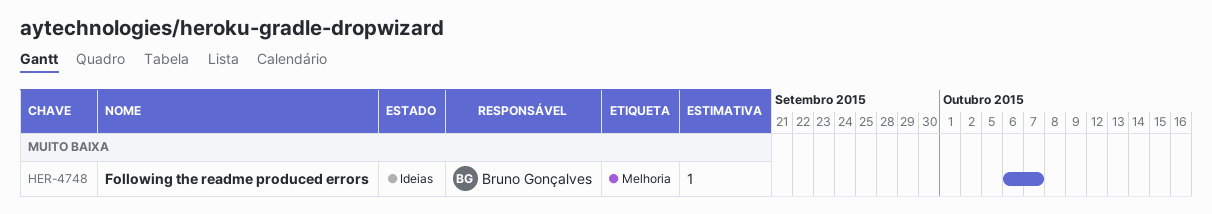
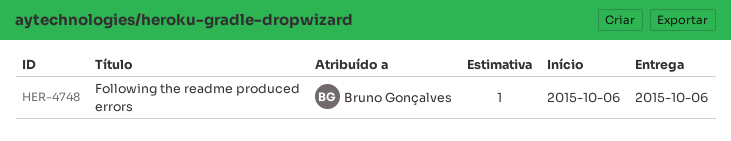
HER-4748, due: Oct 7 -> Oct 6

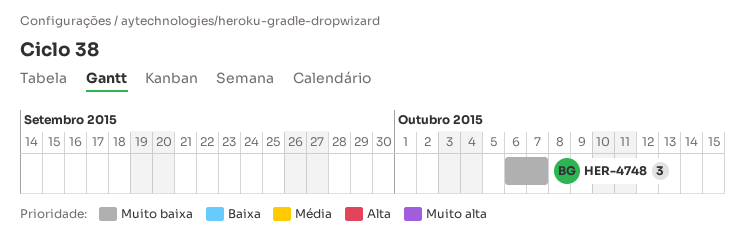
HER-4748, estimate: 1 -> 3
HER-4748, due: Oct 6 -> Oct 7

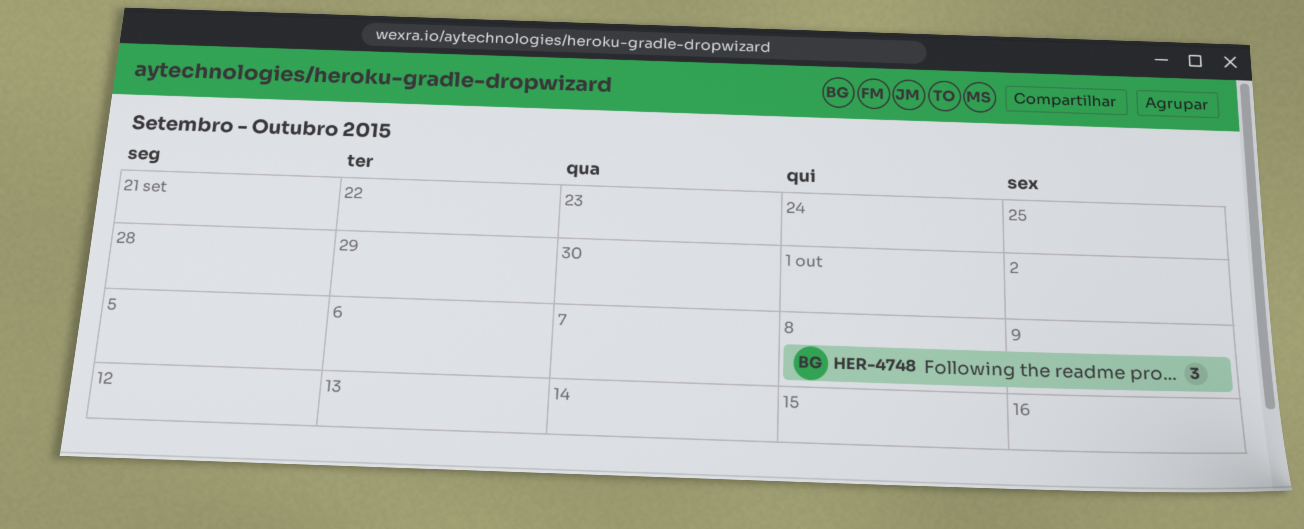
HER-4748, start: Oct 6 -> Oct 8
HER-4748, due: Oct 7 -> Oct 9

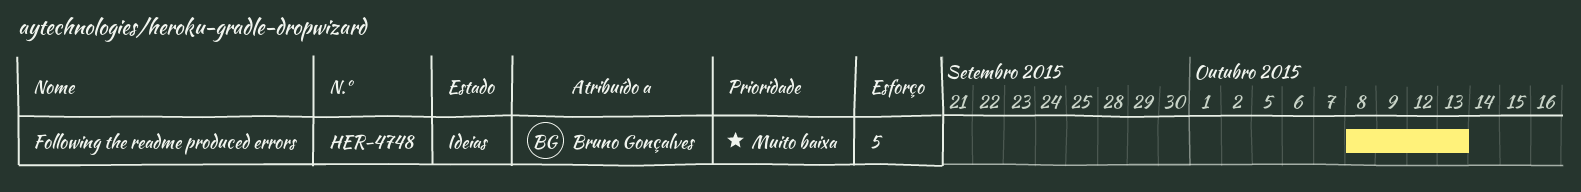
HER-4748, estimate: 3 -> 5
HER-4748, due: Oct 9 -> Oct 13

